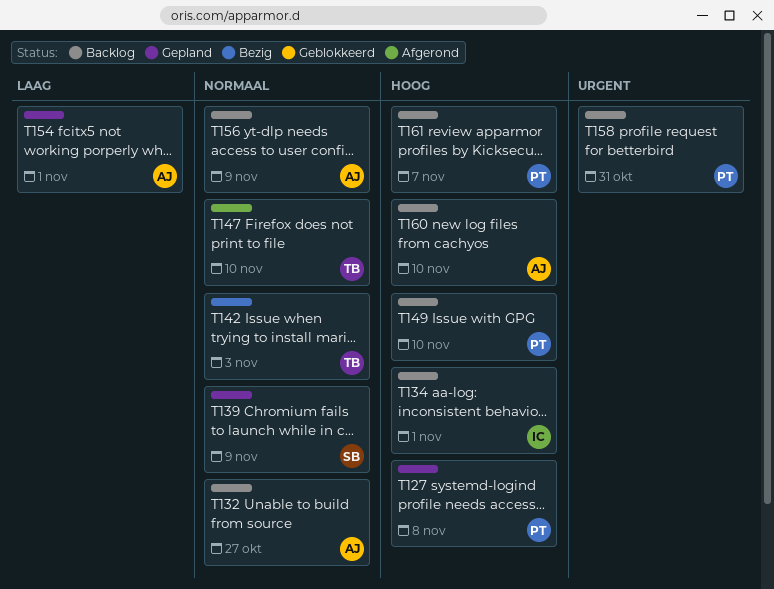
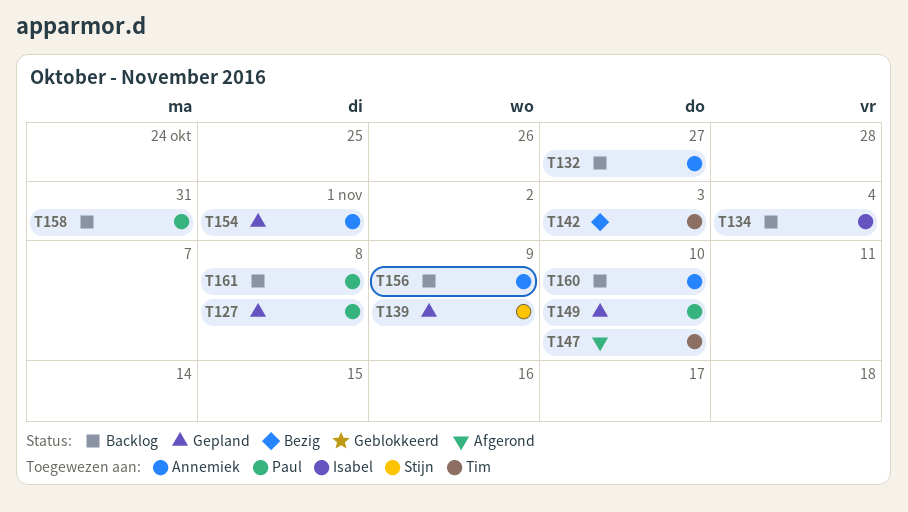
T134, due: Nov 1 -> Nov 4
T149, status: Backlog -> Gepland
T161, due: Nov 7 -> Nov 8

